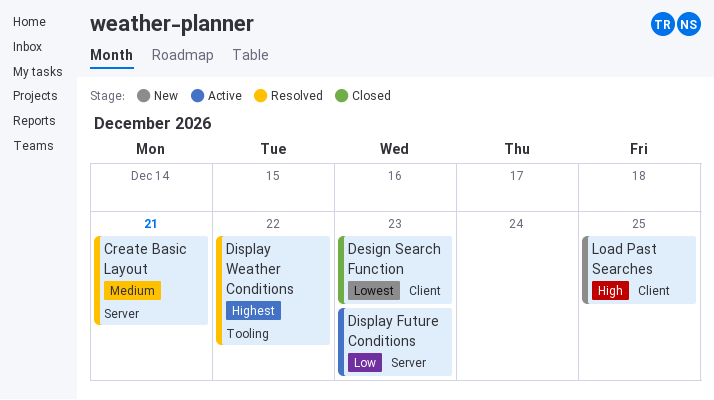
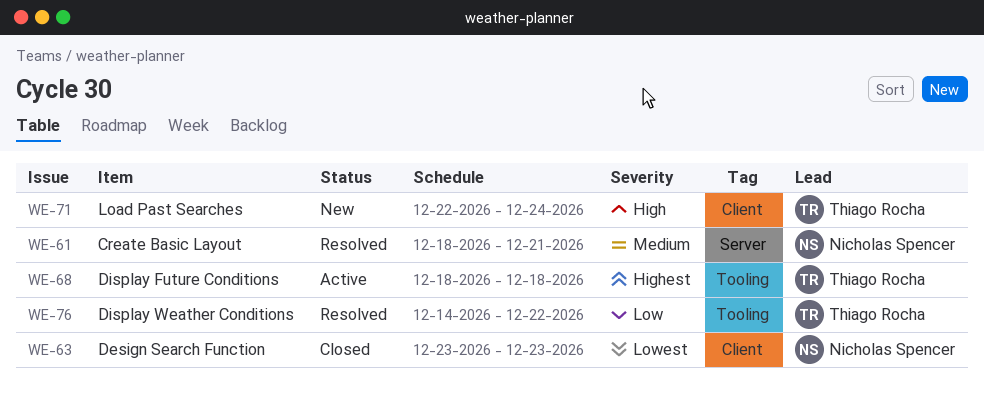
Display Future Conditions, priority: Low -> Highest
Display Future Conditions, label: Server -> Tooling
Display Future Conditions, due: Dec 23 -> Dec 18
Display Weather Conditions, priority: Highest -> Low
Load Past Searches, due: Dec 25 -> Dec 24

